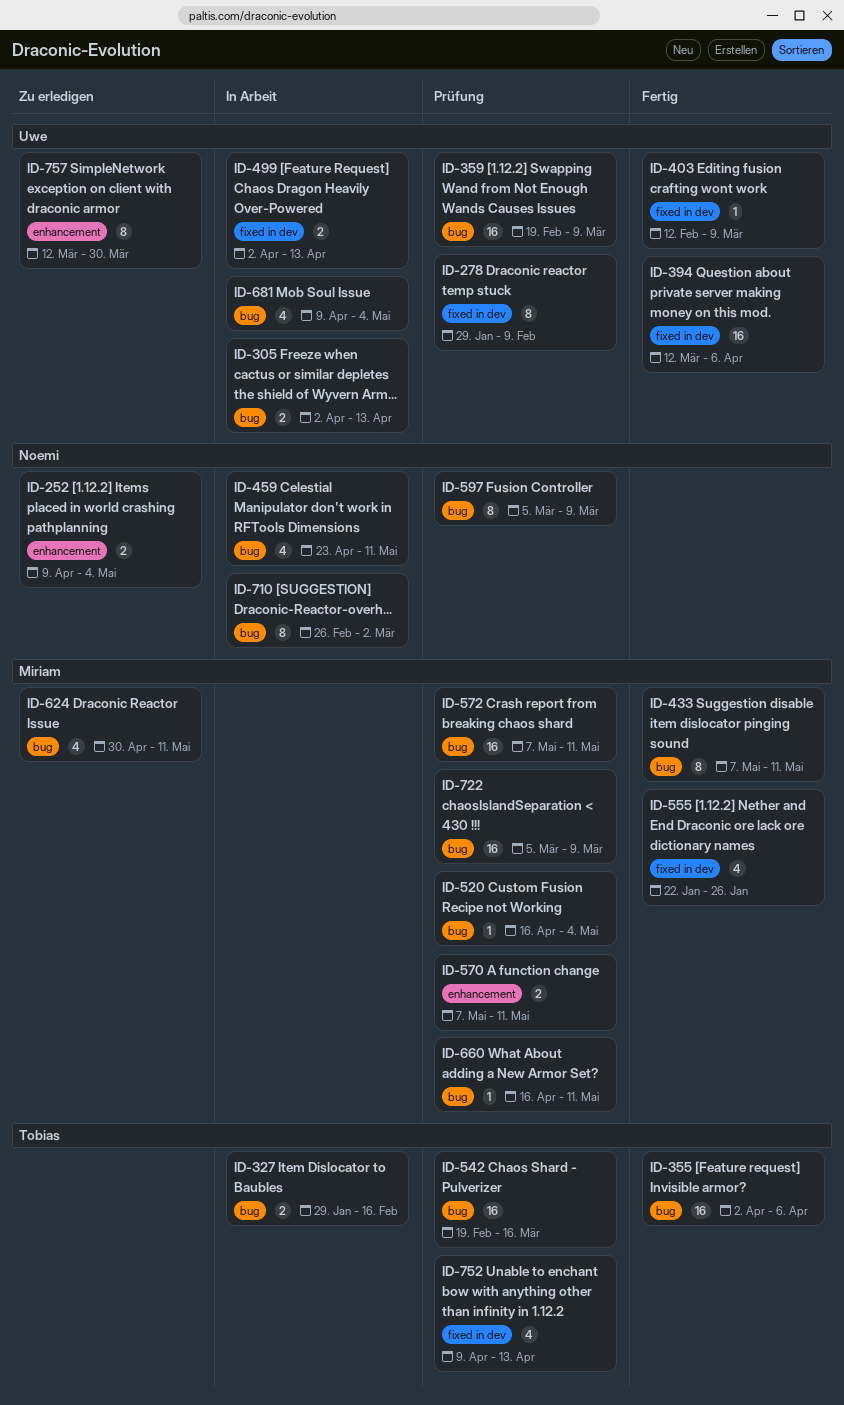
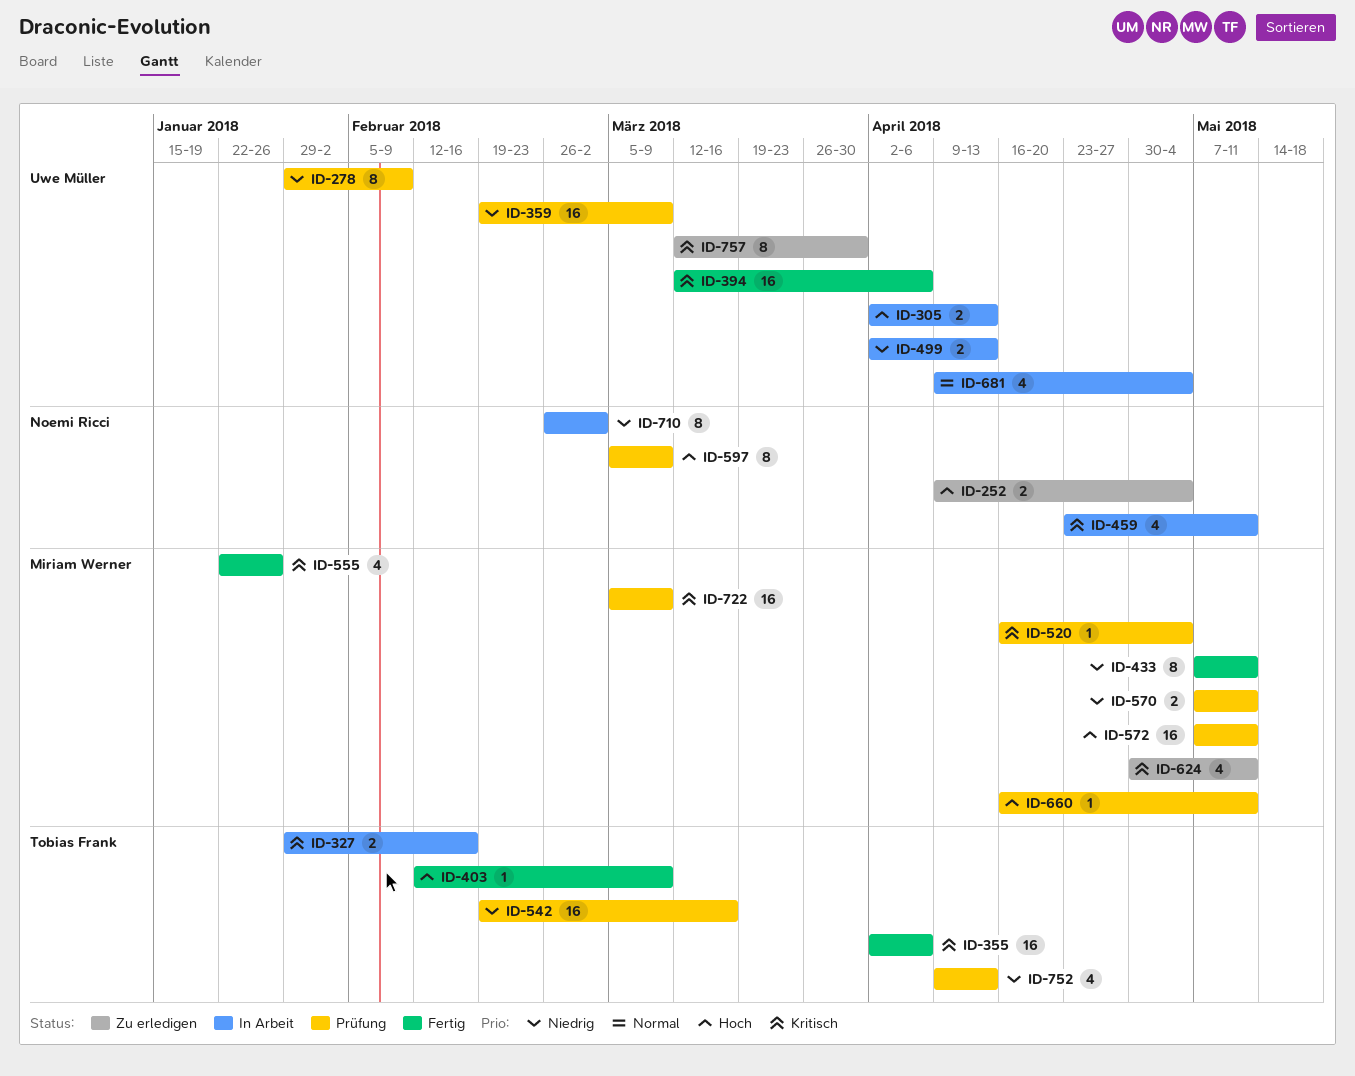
ID-403, owner: Uwe Müller -> Tobias Frank

